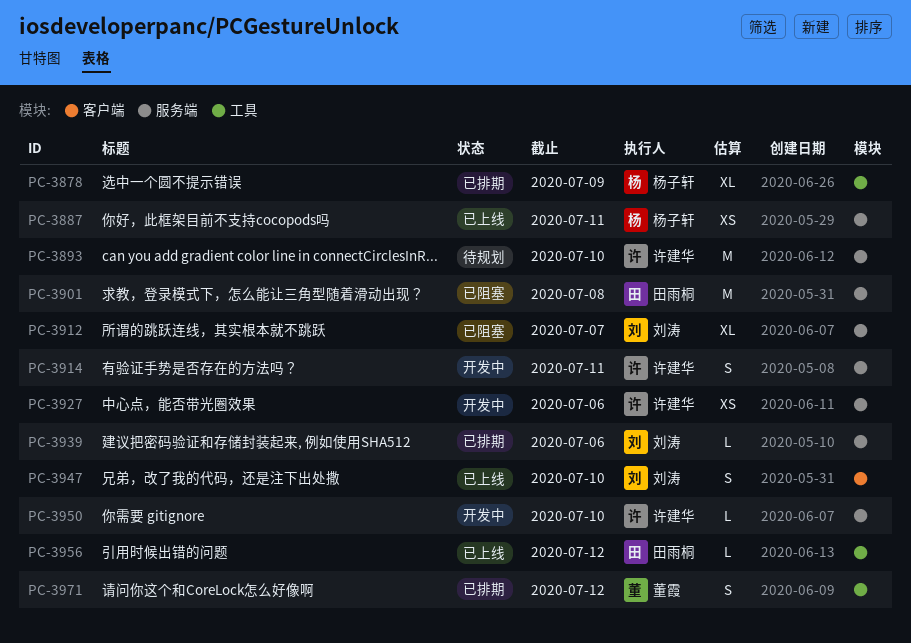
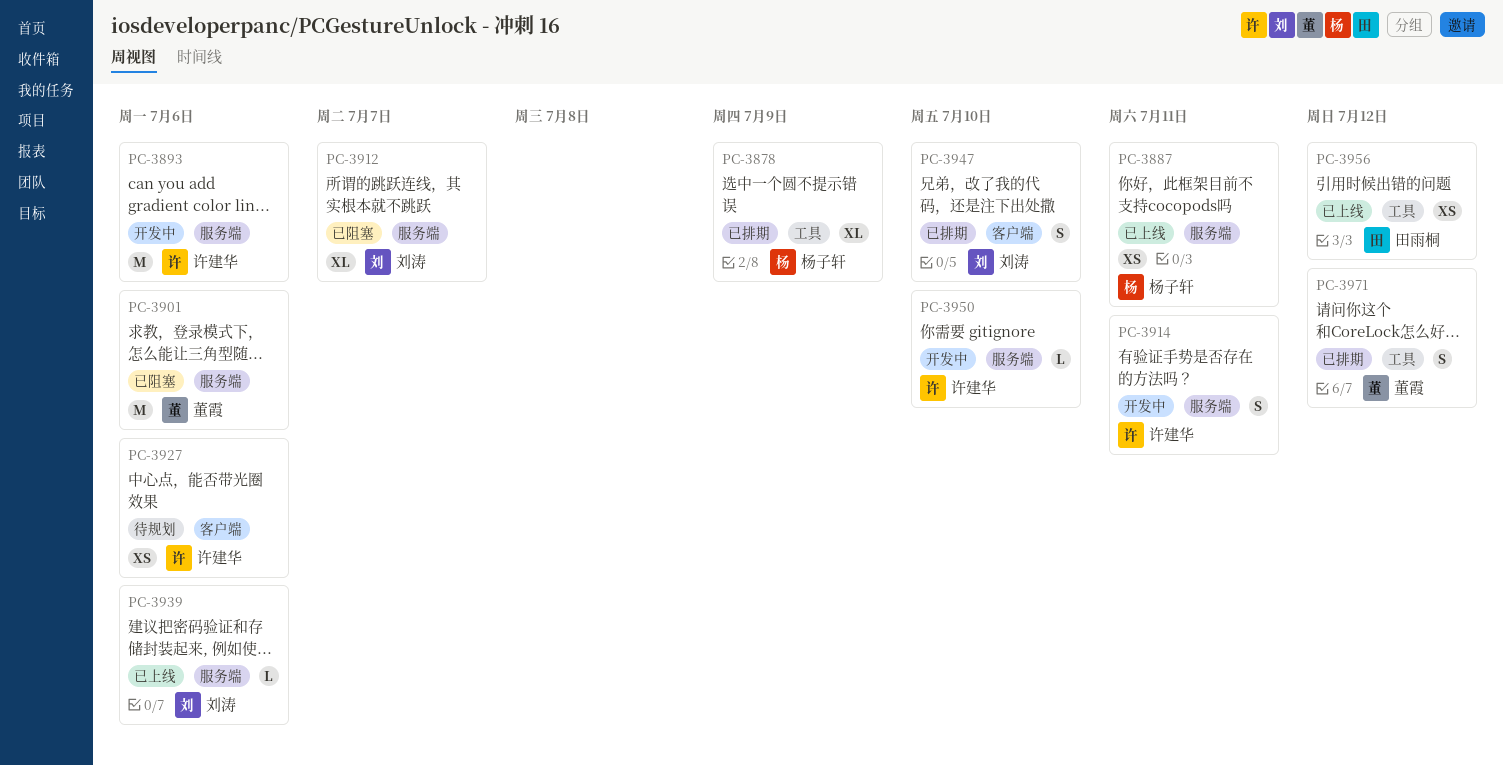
PC-3893, status: 待规划 -> 开发中
PC-3893, due: Jul 10 -> Jul 6
PC-3901, owner: 田雨桐 -> 董霞
PC-3901, due: Jul 8 -> Jul 6
PC-3927, status: 开发中 -> 待规划
PC-3927, label: 服务端 -> 客户端
PC-3939, status: 已排期 -> 已上线
PC-3947, status: 已上线 -> 已排期
PC-3956, estimate: L -> XS

